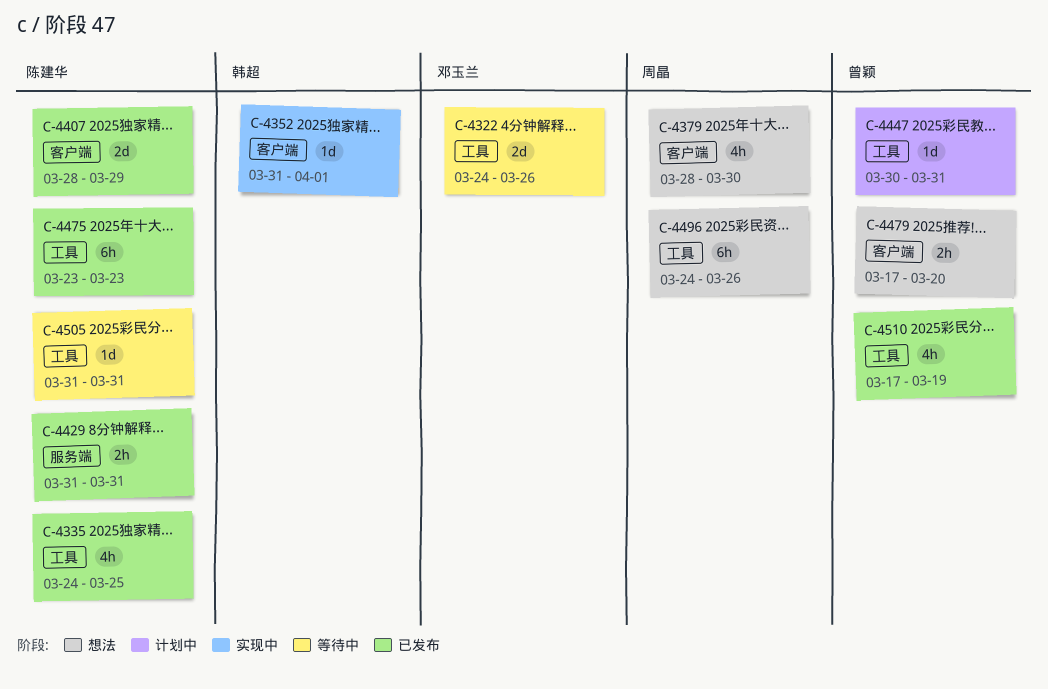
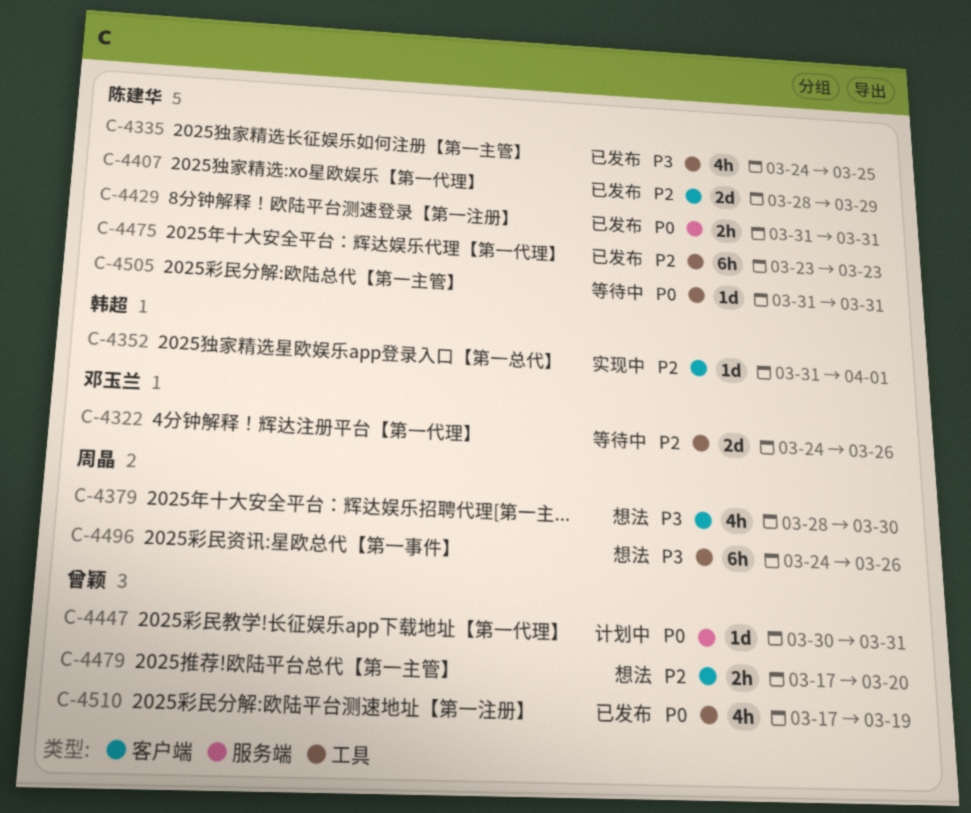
C-4447, label: 工具 -> 服务端

